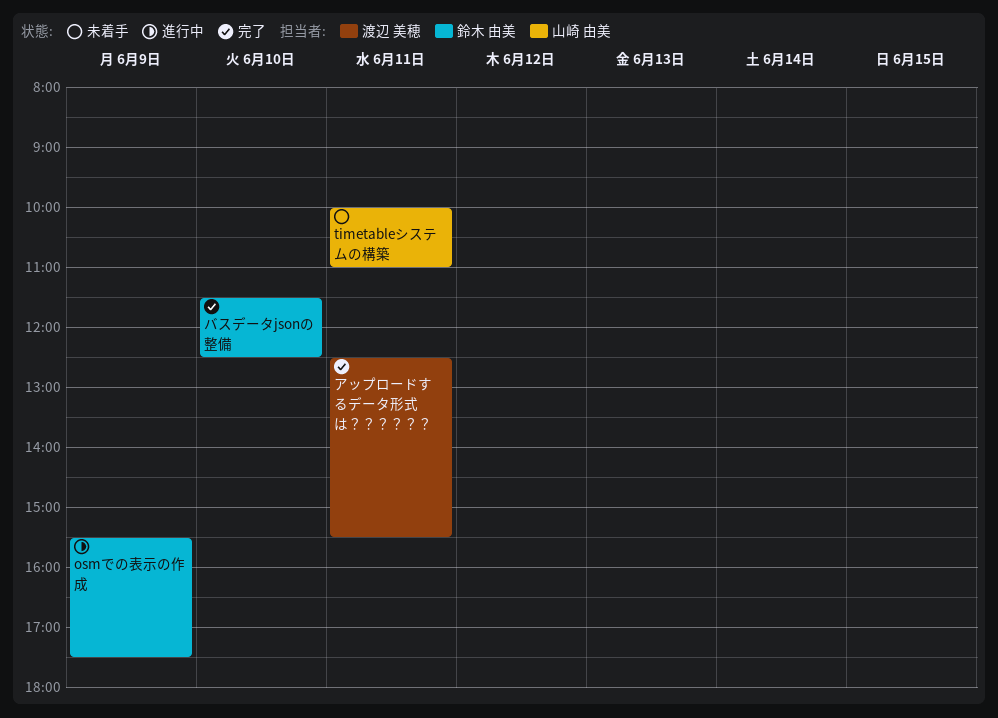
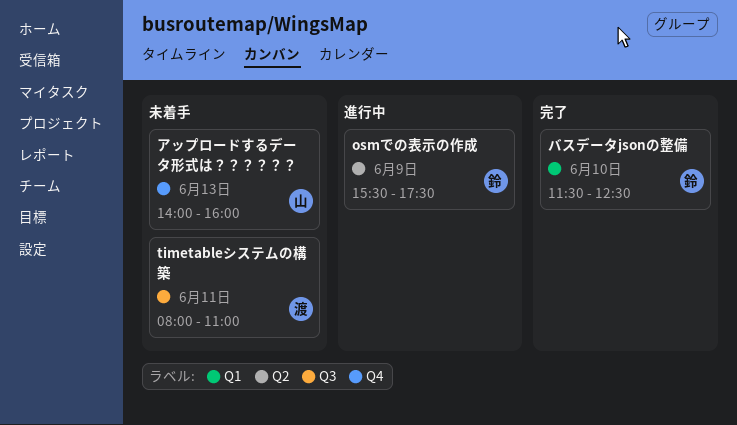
timetableシステムの構築, owner: 山崎 由美 -> 渡辺 美穂
timetableシステムの構築, begins: 10:00 -> 08:00
アップロードするデータ形式は？？？？？？, status: 完了 -> 未着手
アップロードするデータ形式は？？？？？？, owner: 渡辺 美穂 -> 山崎 由美
アップロードするデータ形式は？？？？？？, day: Jun 11 -> Jun 13
アップロードするデータ形式は？？？？？？, begins: 12:30 -> 14:00
アップロードするデータ形式は？？？？？？, ends: 15:30 -> 16:00

